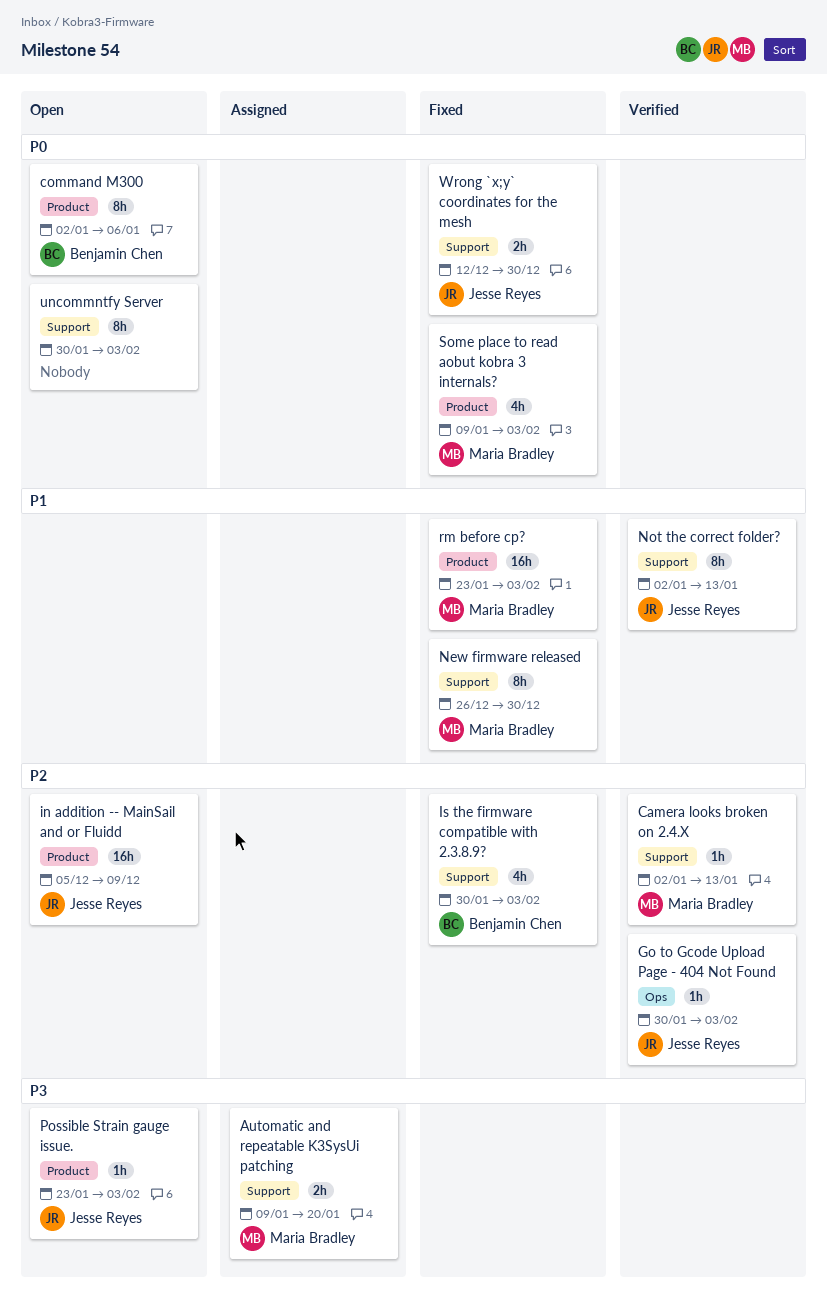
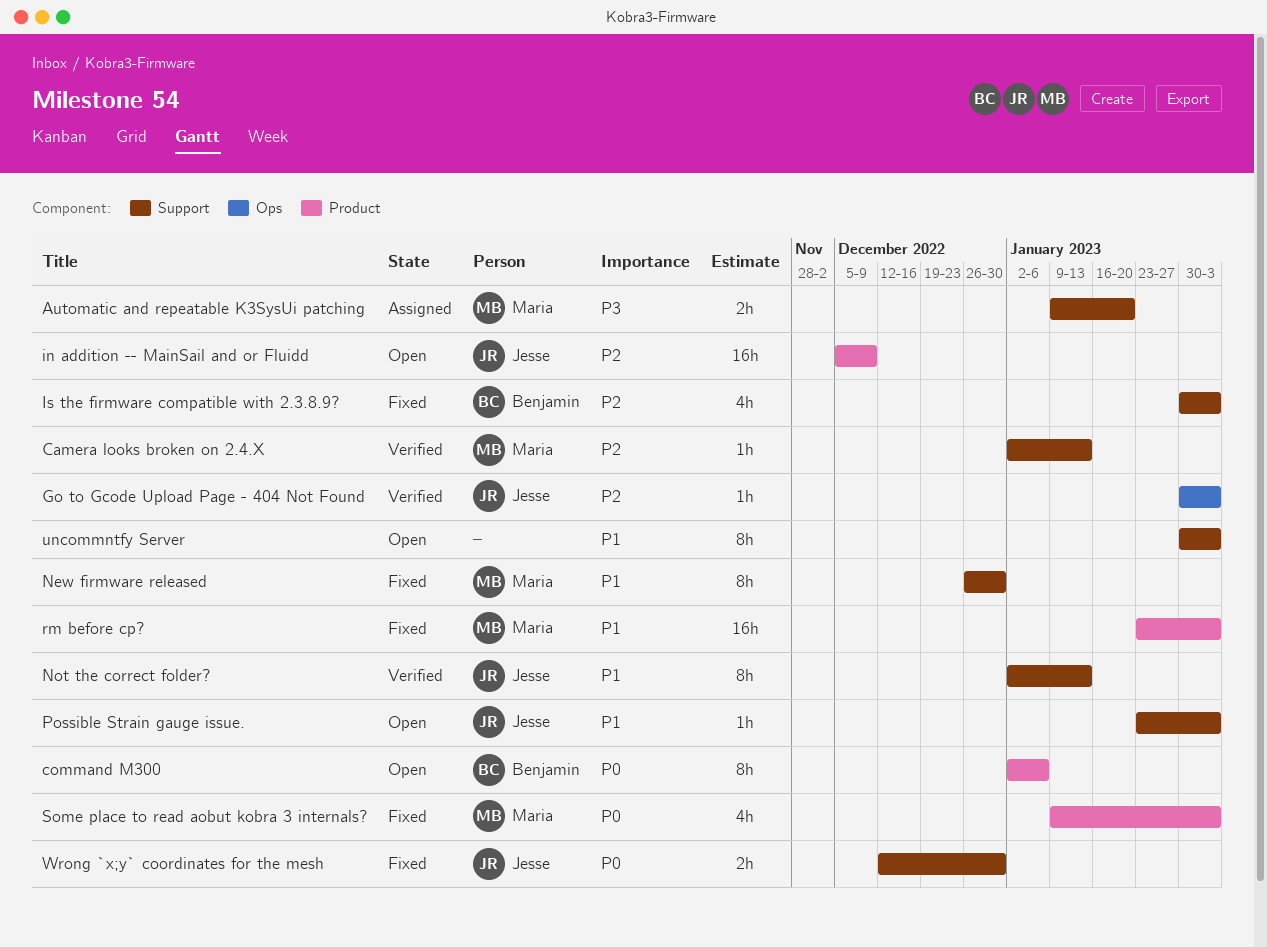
Possible Strain gauge issue., priority: P3 -> P1
Possible Strain gauge issue., label: Product -> Support
uncommntfy Server, priority: P0 -> P1

